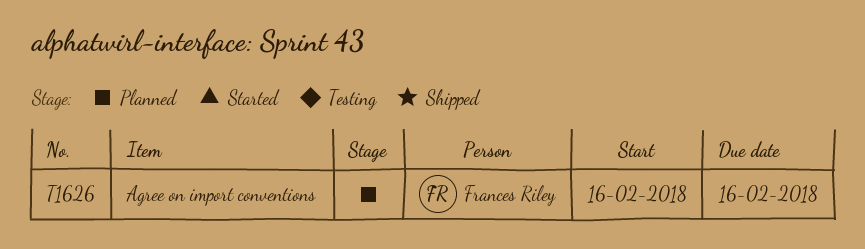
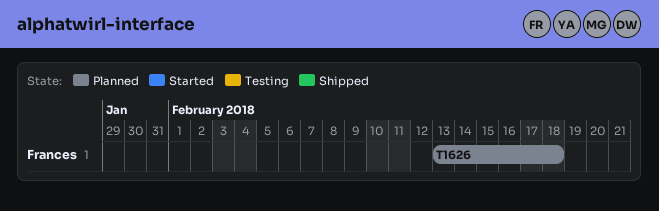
T1626, start: Feb 16 -> Feb 13
T1626, due: Feb 16 -> Feb 18

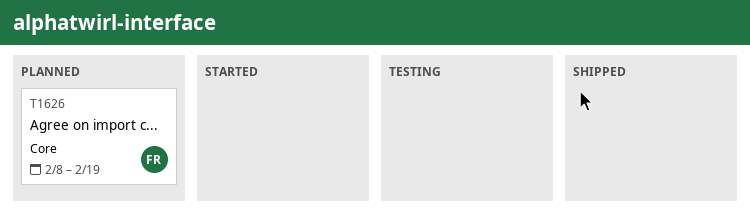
T1626, start: Feb 13 -> Feb 8
T1626, due: Feb 18 -> Feb 19

